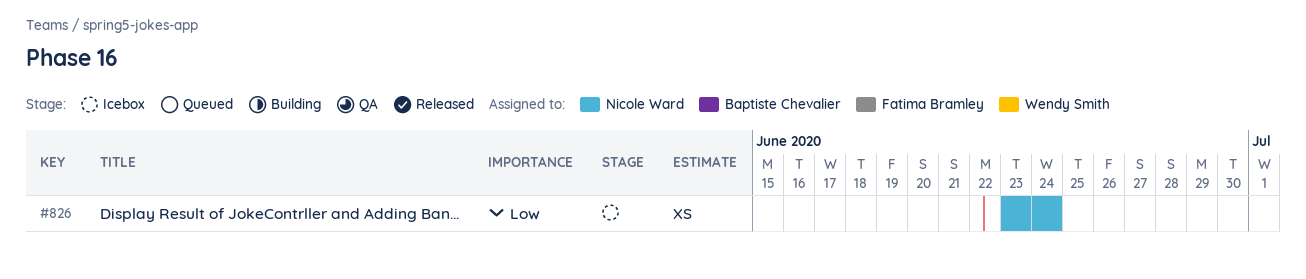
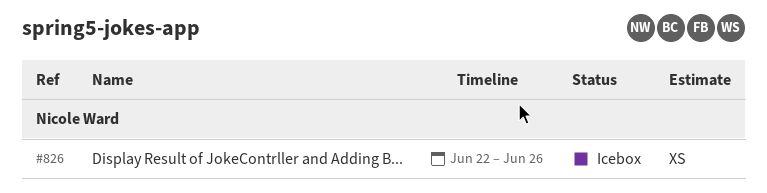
#826, start: Jun 23 -> Jun 22
#826, due: Jun 24 -> Jun 26

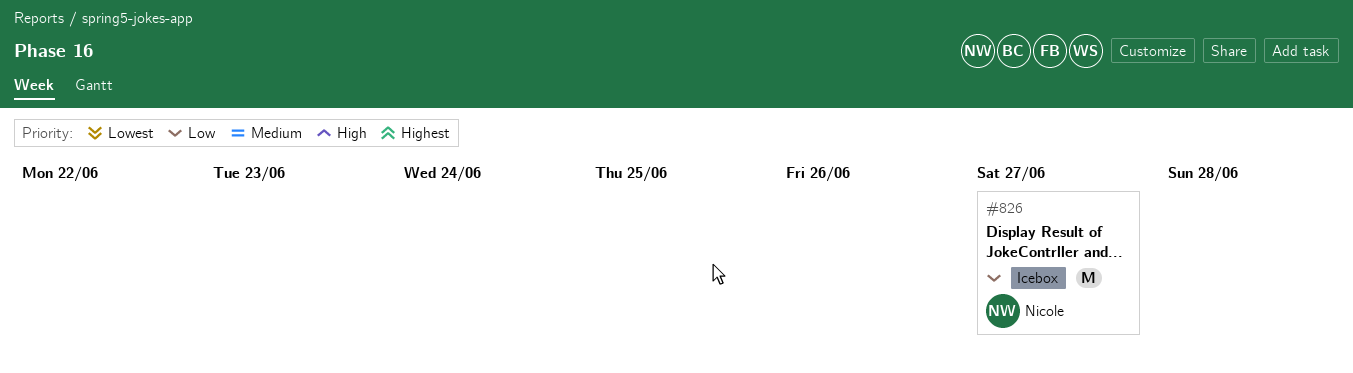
#826, estimate: XS -> M
#826, due: Jun 26 -> Jun 27

